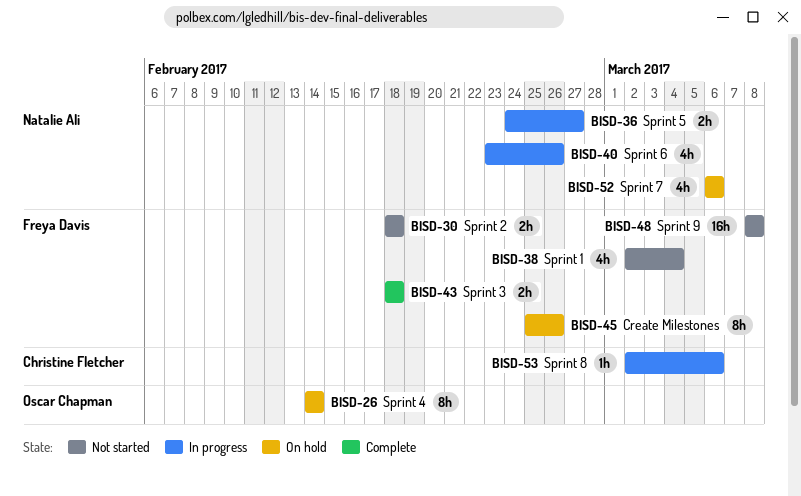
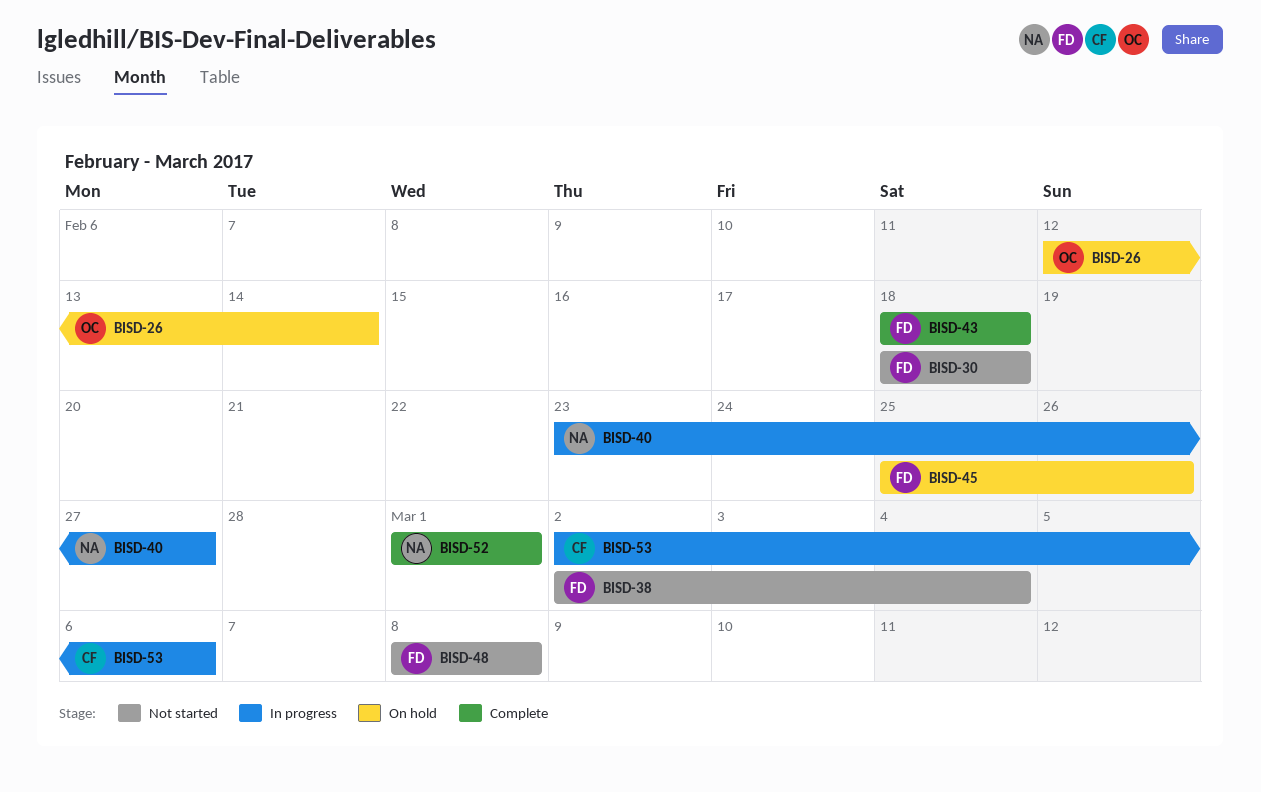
BISD-26, start: Feb 14 -> Feb 12
BISD-36: present -> none
BISD-40, due: Feb 26 -> Feb 27
BISD-52, status: On hold -> Complete
BISD-52, start: Mar 6 -> Mar 1
BISD-52, due: Mar 6 -> Mar 1

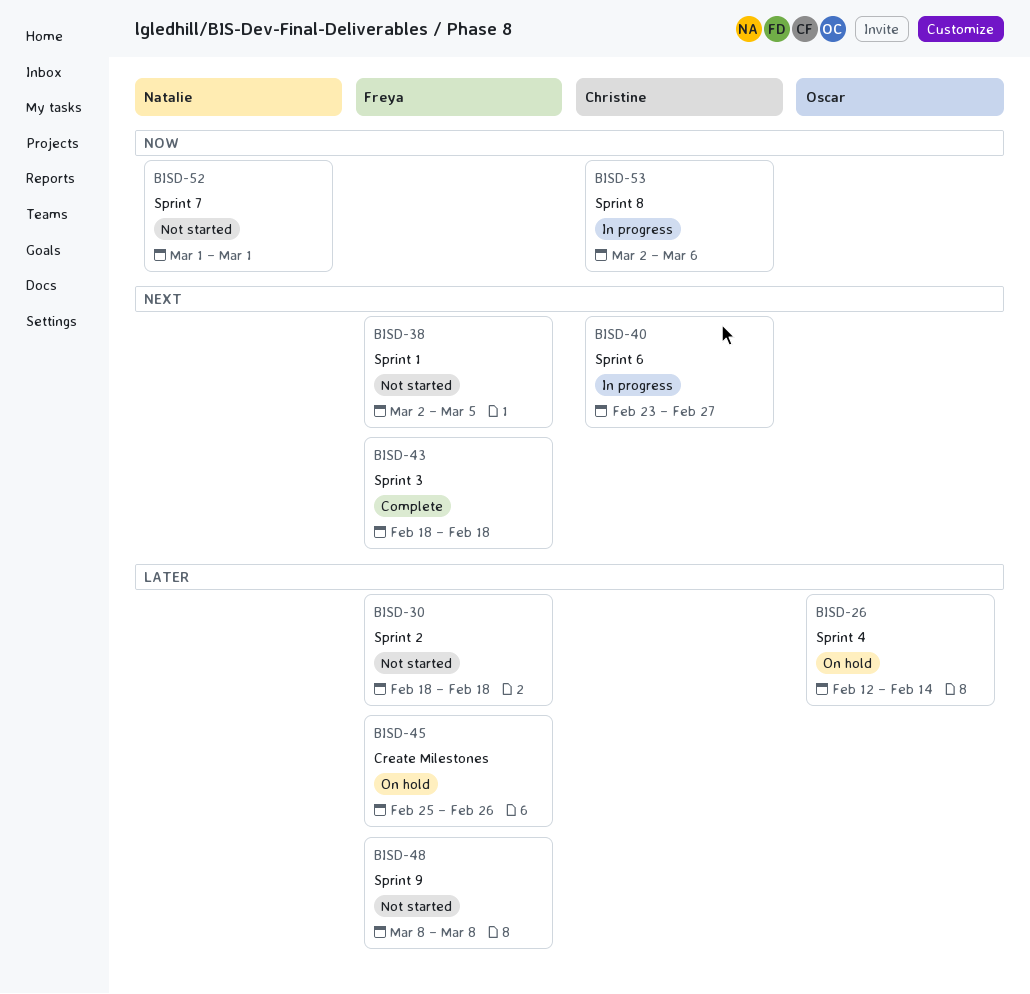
BISD-38, due: Mar 4 -> Mar 5
BISD-40, owner: Natalie -> Christine
BISD-52, status: Complete -> Not started

